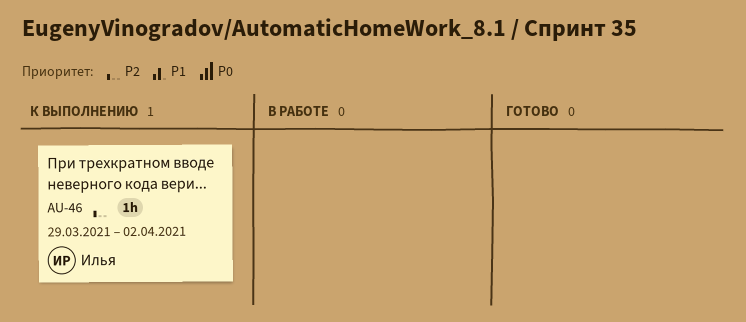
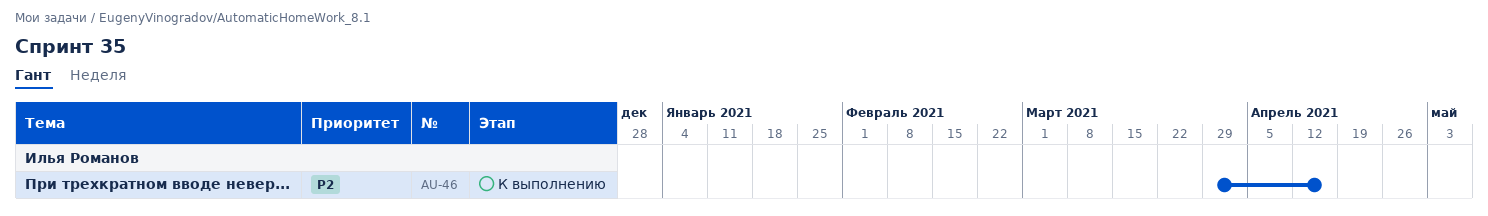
AU-46, due: Apr 2 -> Apr 16

